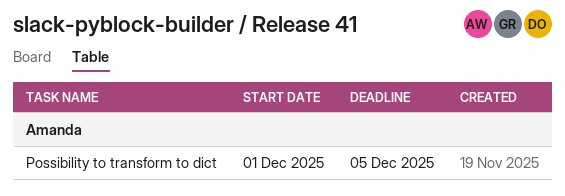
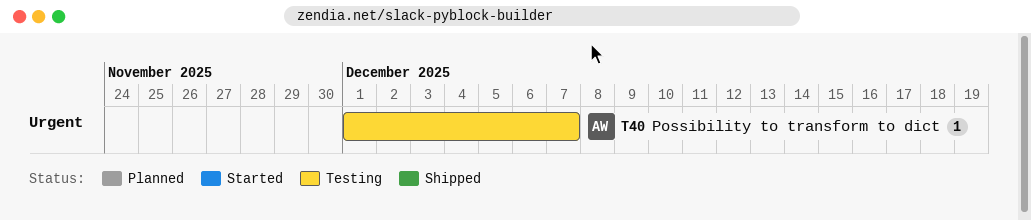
Possibility to transform to dict, due: Dec 5 -> Dec 7

